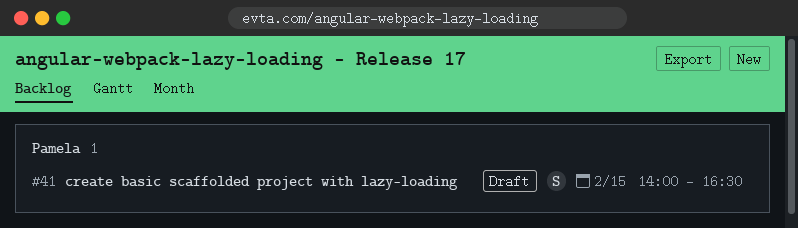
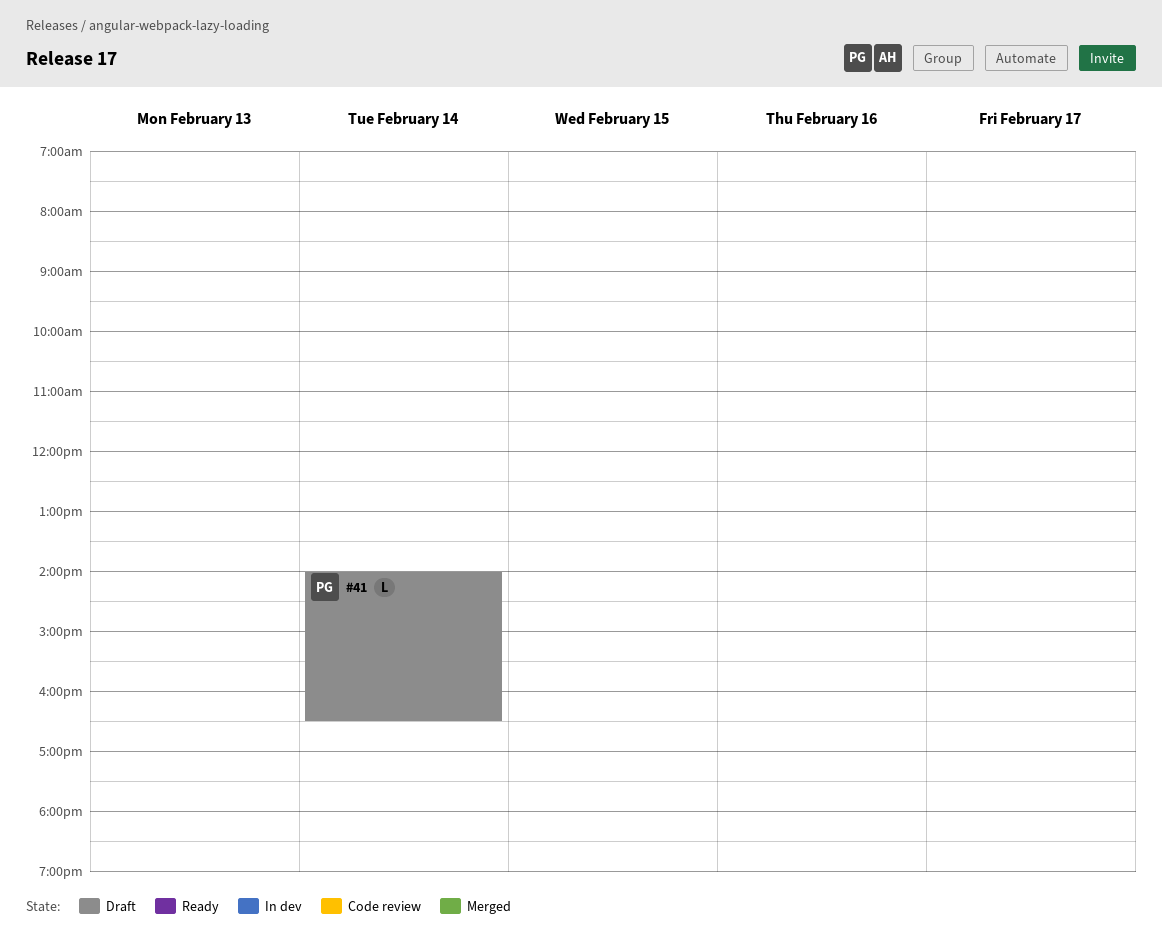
#41, estimate: S -> L
#41, day: Feb 15 -> Feb 14

